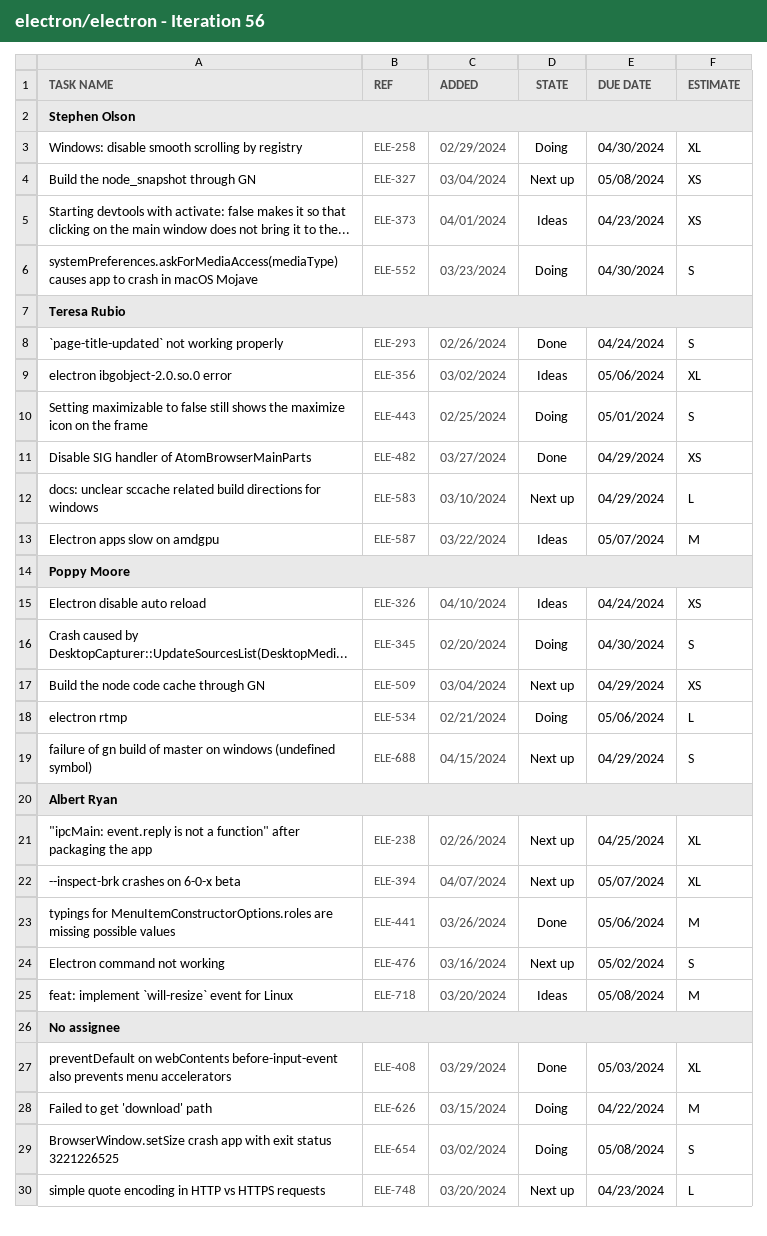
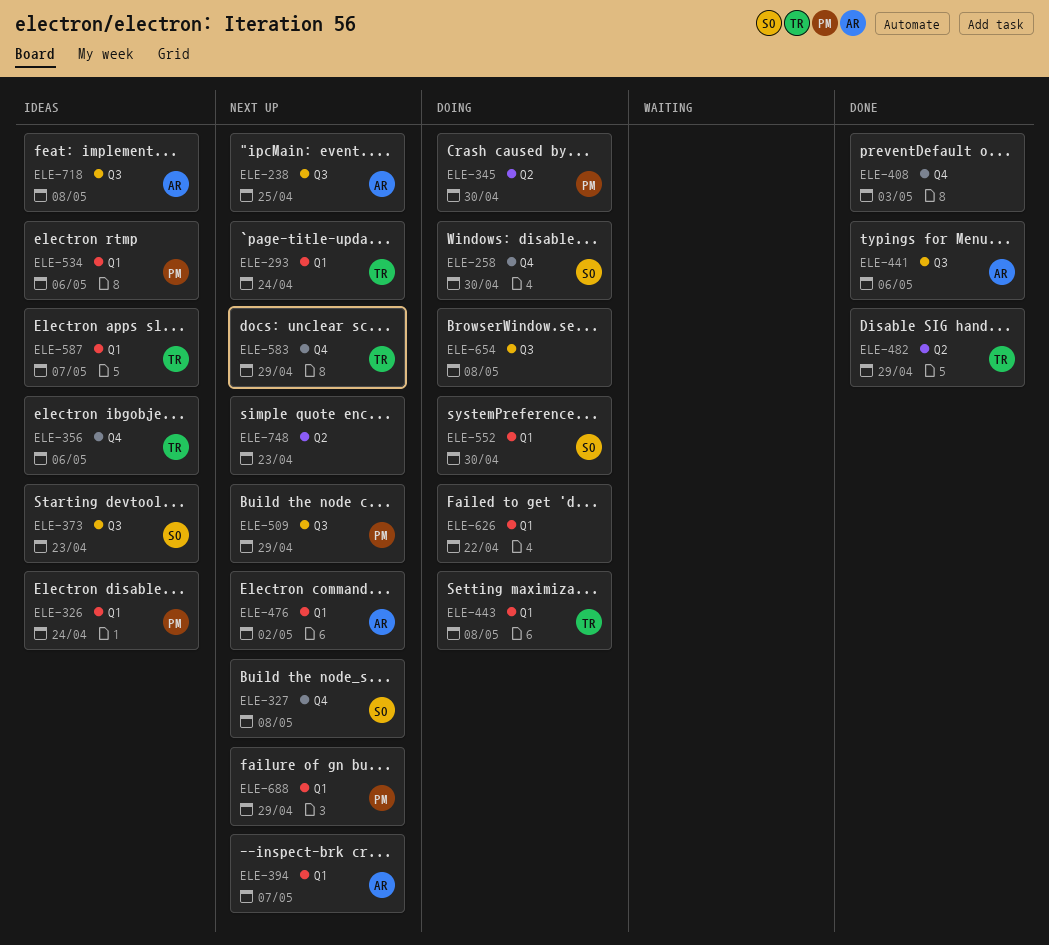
ELE-293, status: Done -> Next up
ELE-443, due: May 1 -> May 8
ELE-534, status: Doing -> Ideas

